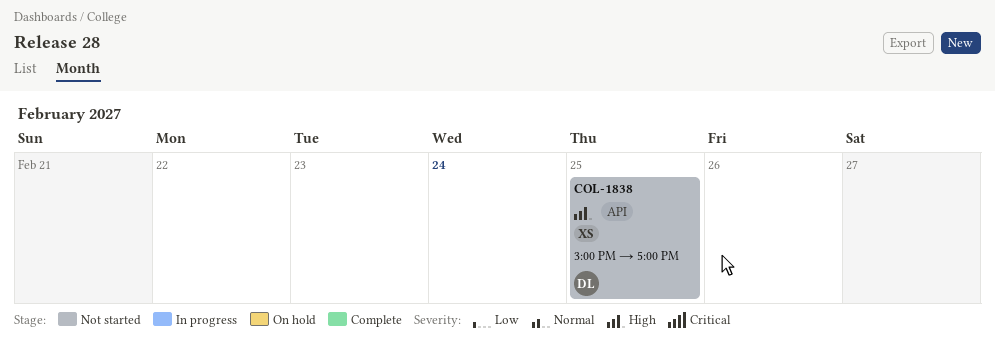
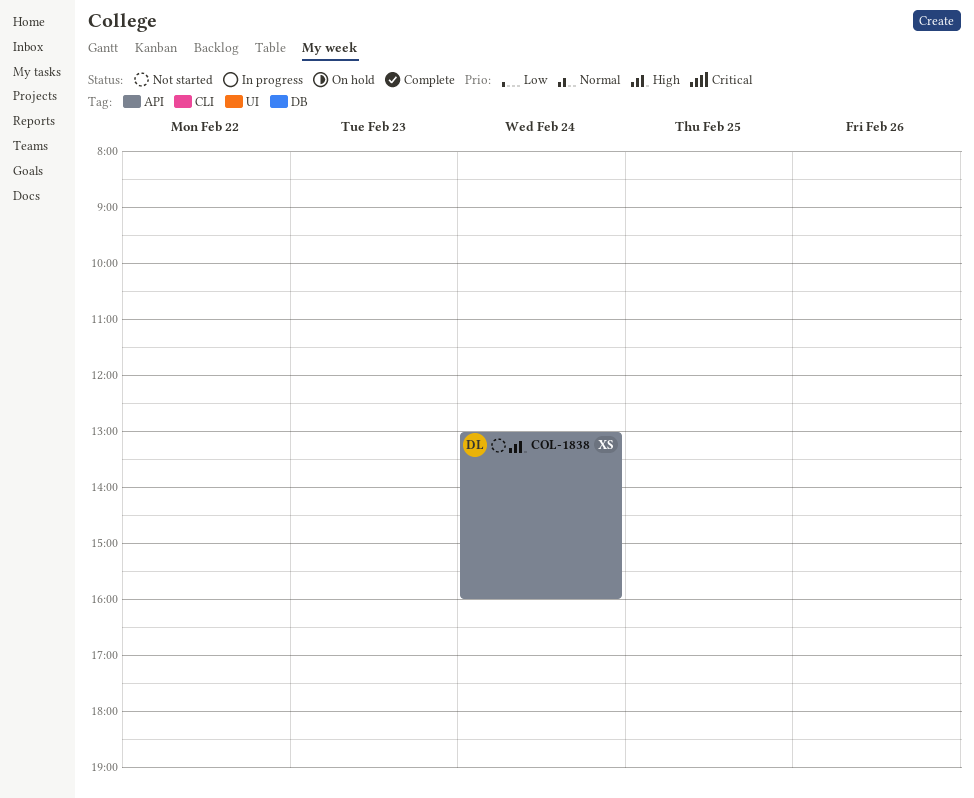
COL-1838, day: Feb 25 -> Feb 24
COL-1838, begins: 15:00 -> 13:00
COL-1838, ends: 17:00 -> 16:00

